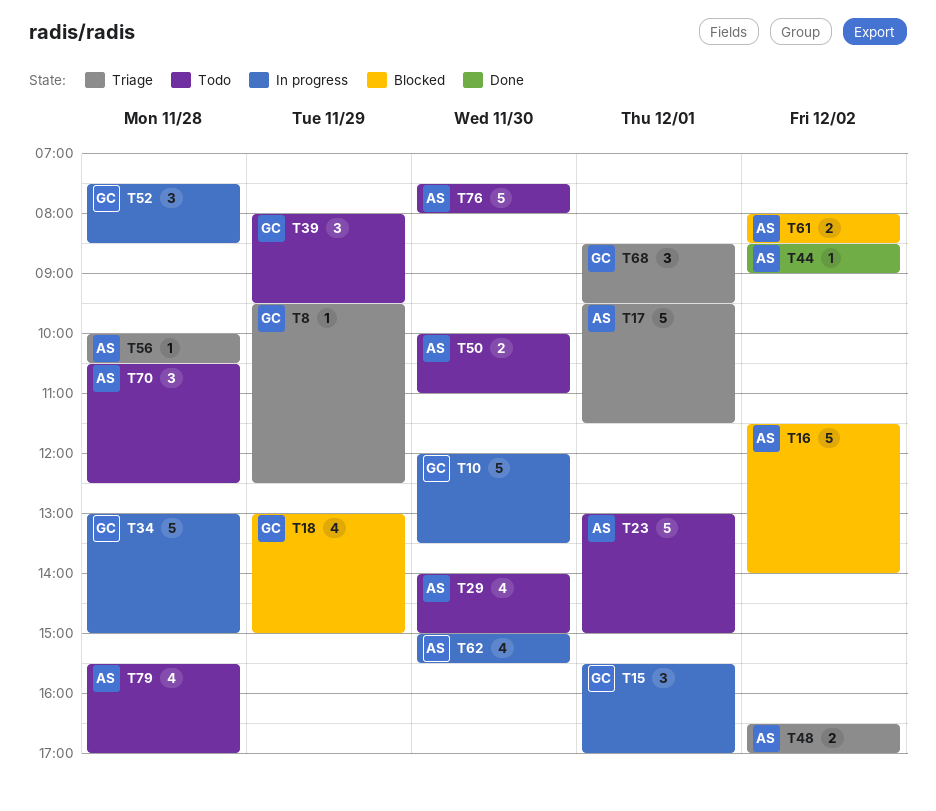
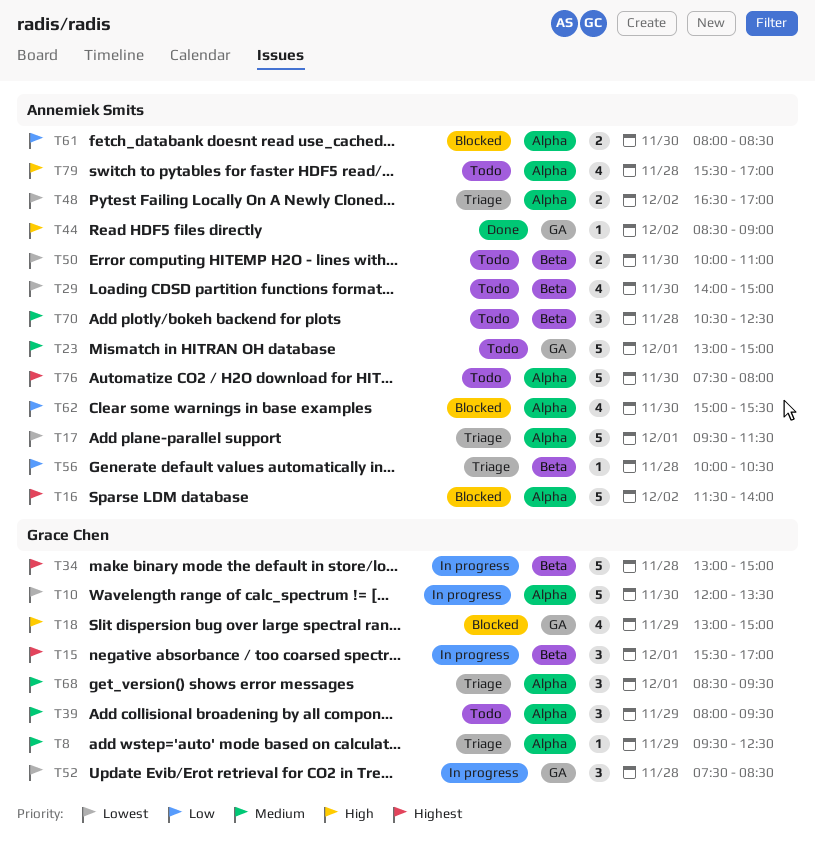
T61, day: Dec 2 -> Nov 30
T62, status: In progress -> Blocked

